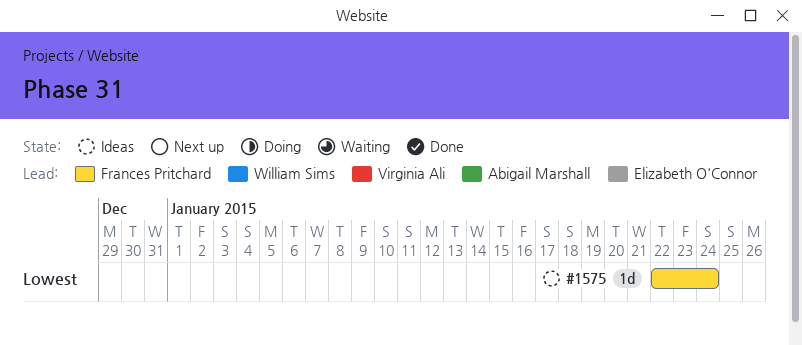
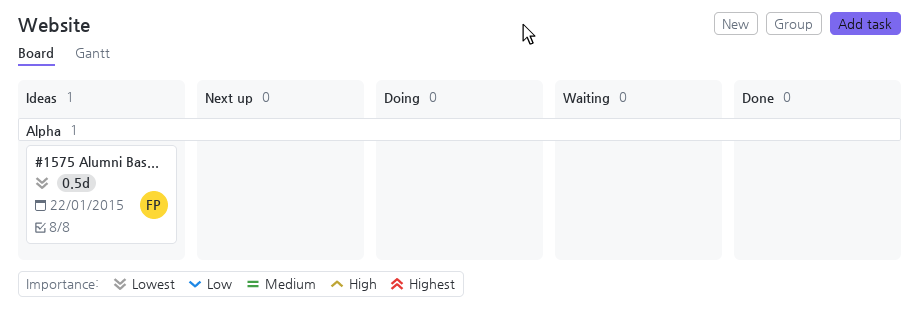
#1575, estimate: 1d -> 0.5d
#1575, due: Jan 24 -> Jan 22

